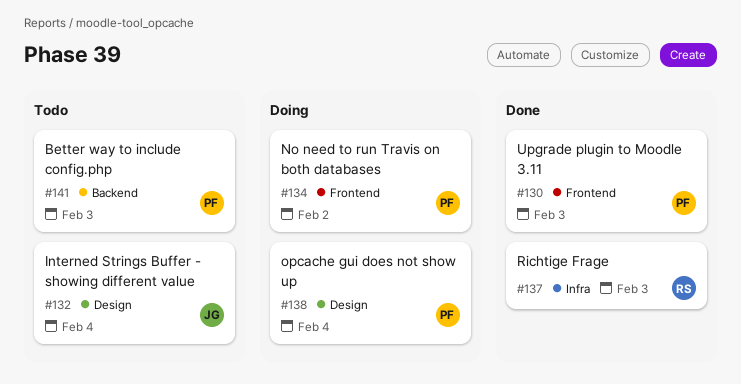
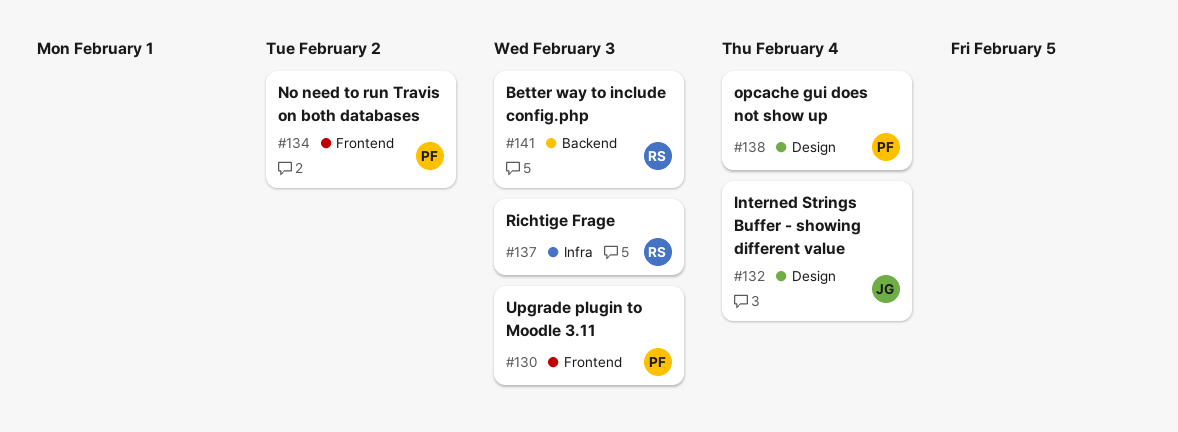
#141, owner: PF -> RS

